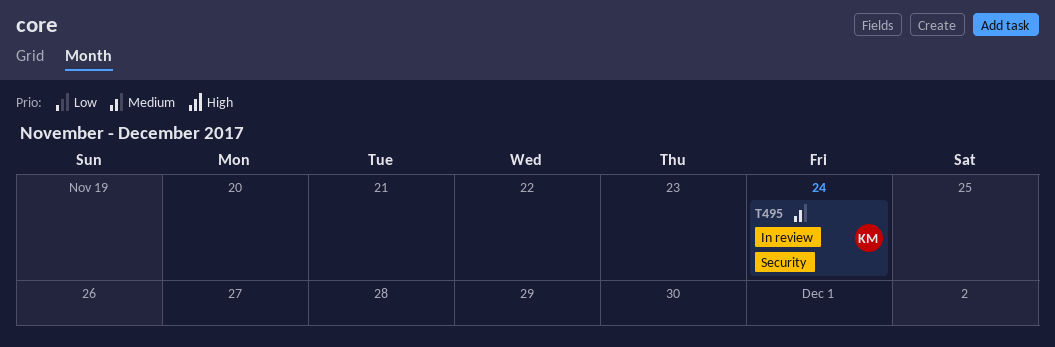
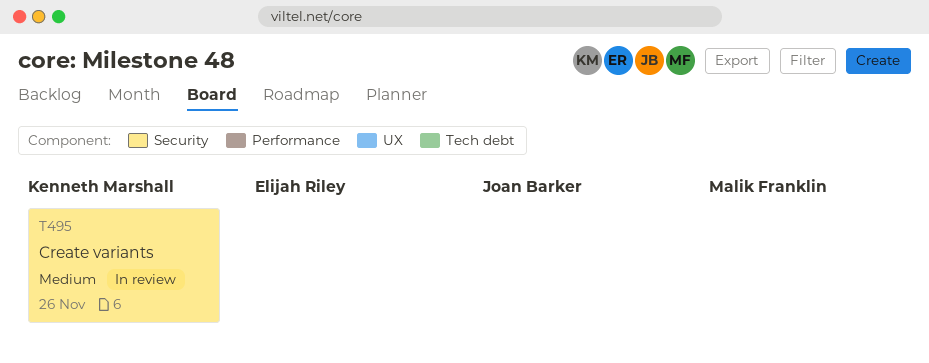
T495, due: Nov 24 -> Nov 26

